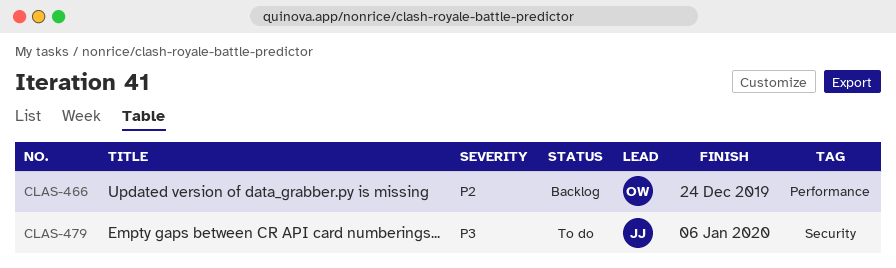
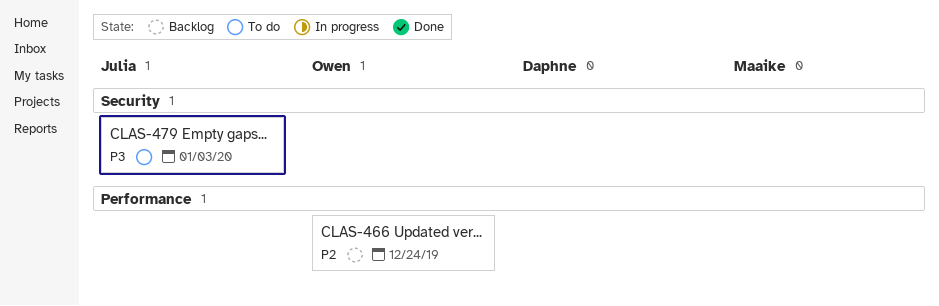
CLAS-479, due: Jan 6 -> Jan 3

